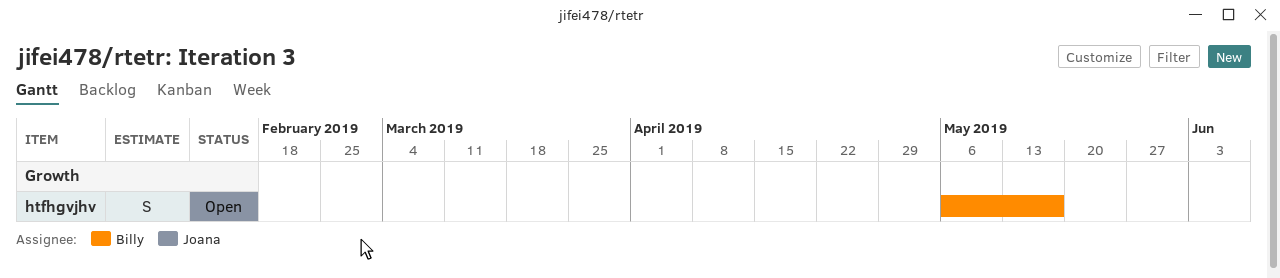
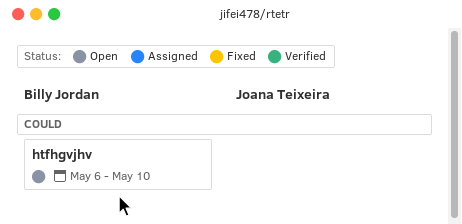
htfhgvjhv, due: May 17 -> May 10

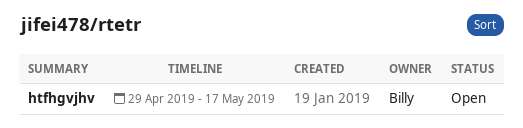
htfhgvjhv, start: May 6 -> Apr 29
htfhgvjhv, due: May 10 -> May 17

